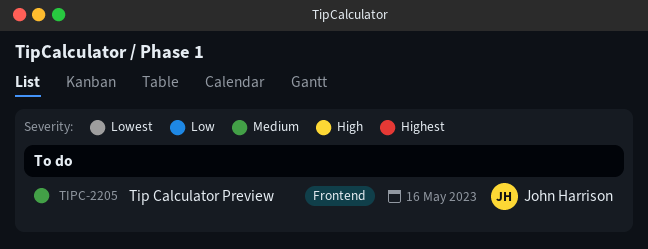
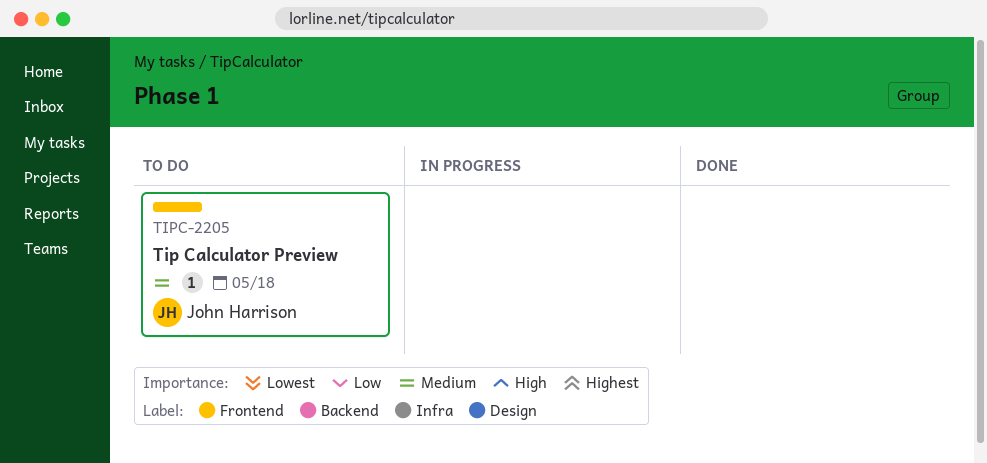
TIPC-2205, due: May 16 -> May 18

